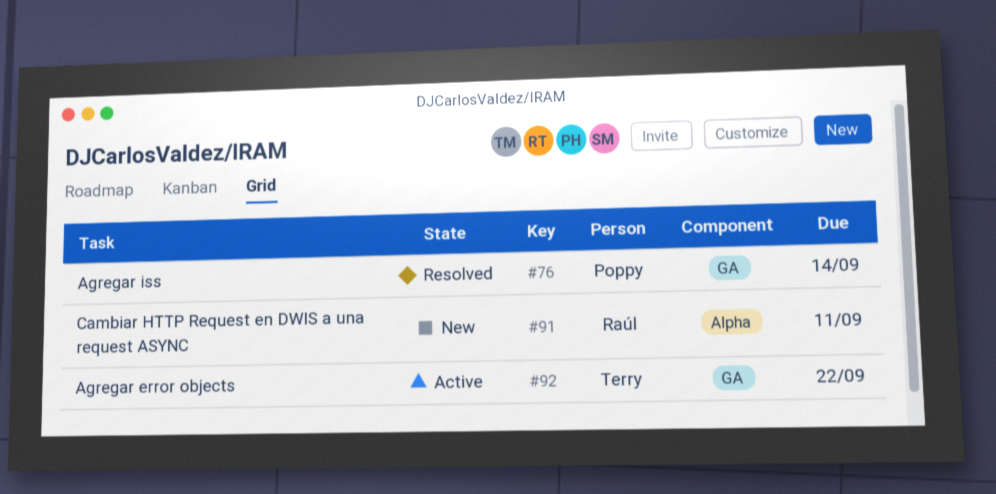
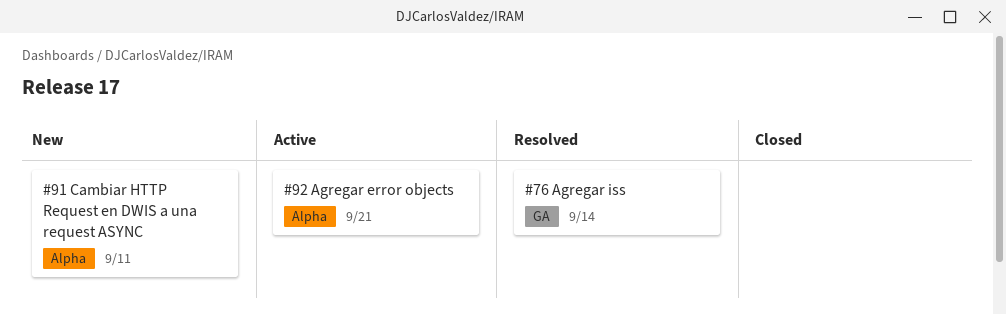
#92, label: GA -> Alpha
#92, due: Sep 22 -> Sep 21

